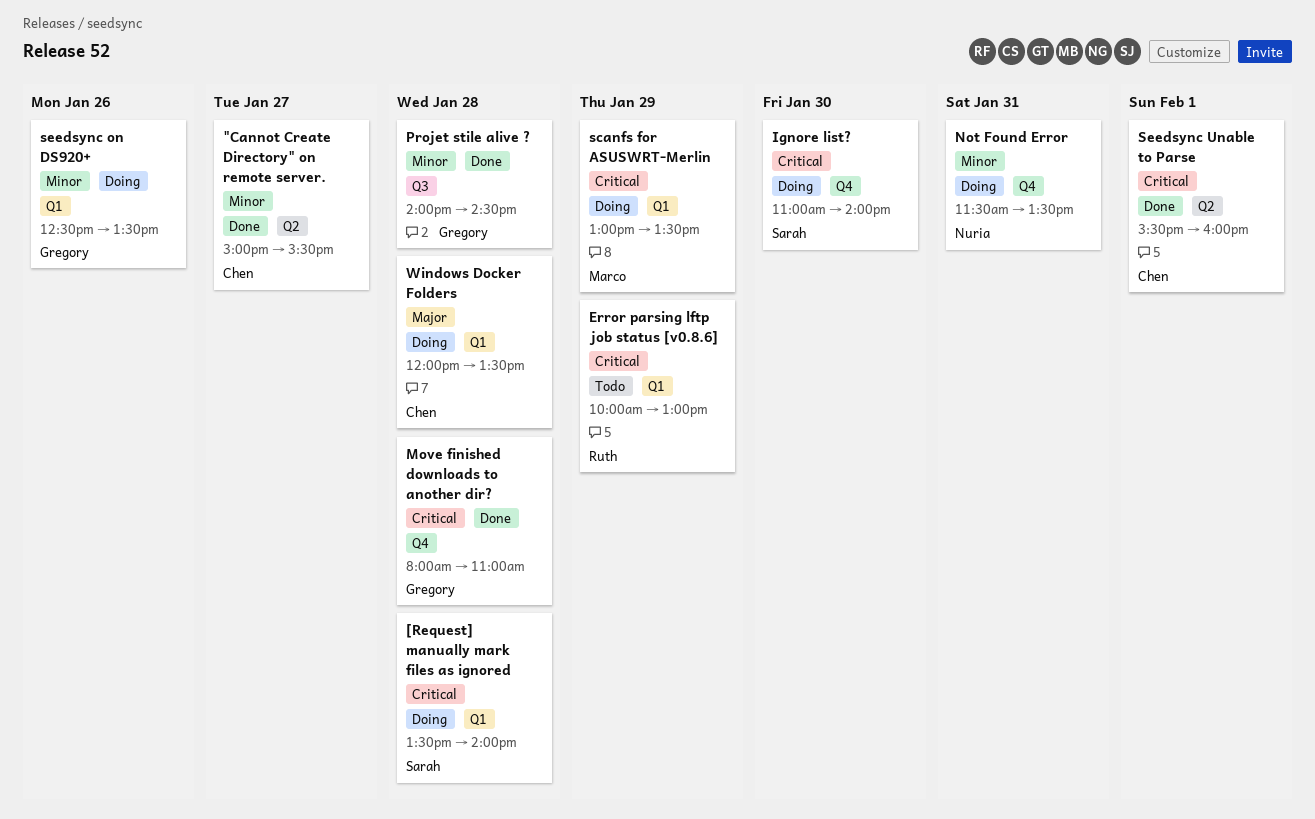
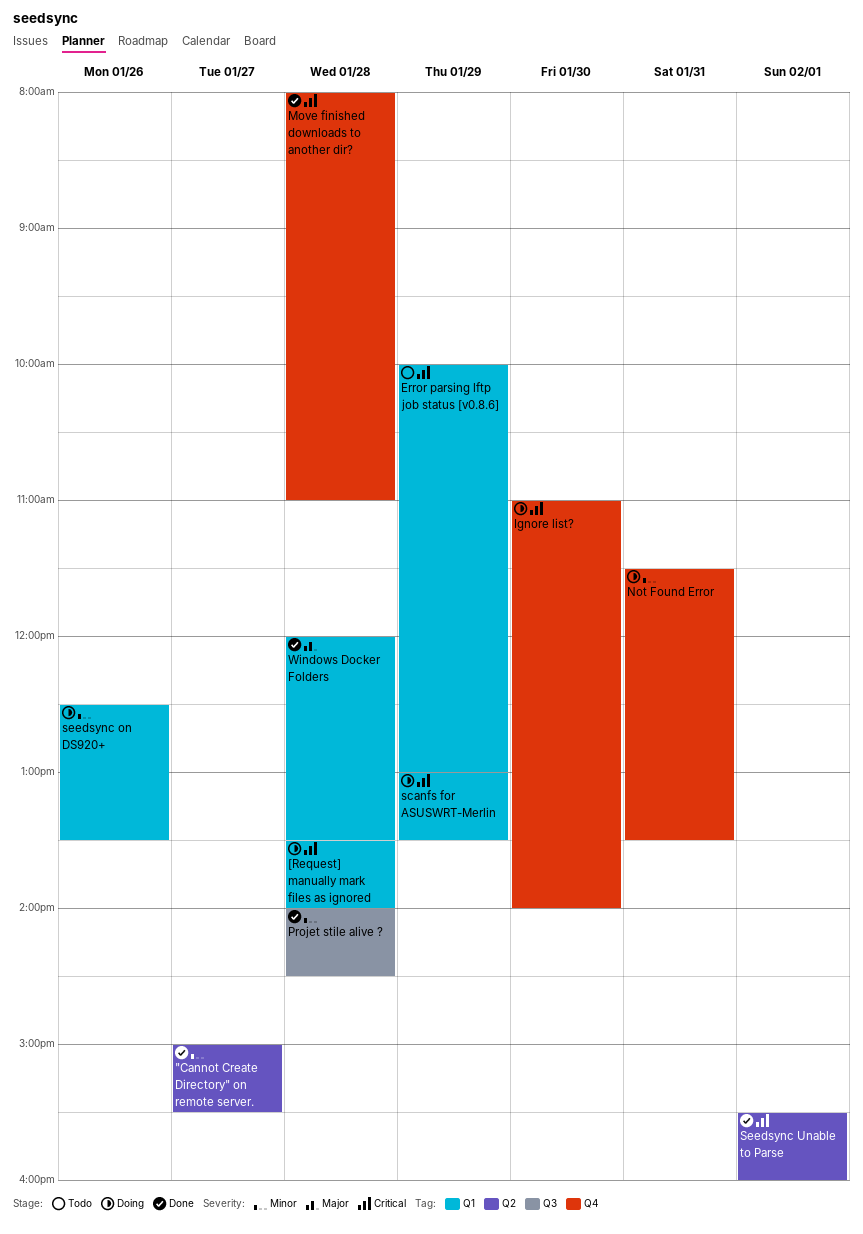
Windows Docker Folders, status: Doing -> Done

